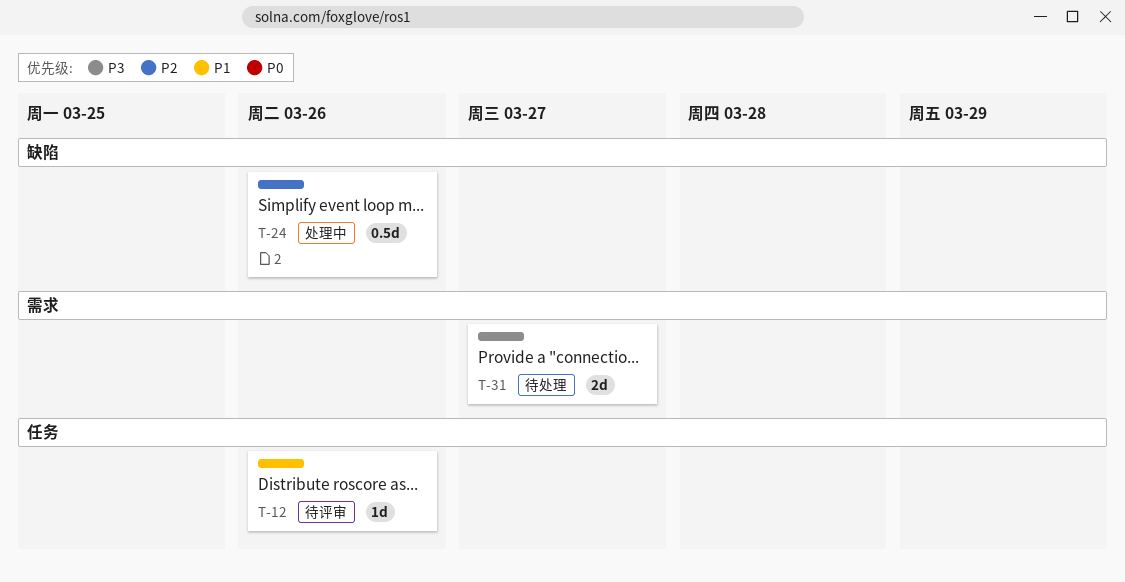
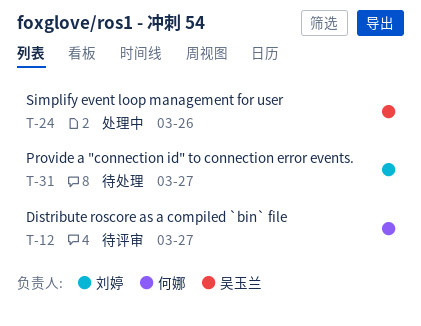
T-12, due: Mar 26 -> Mar 27

